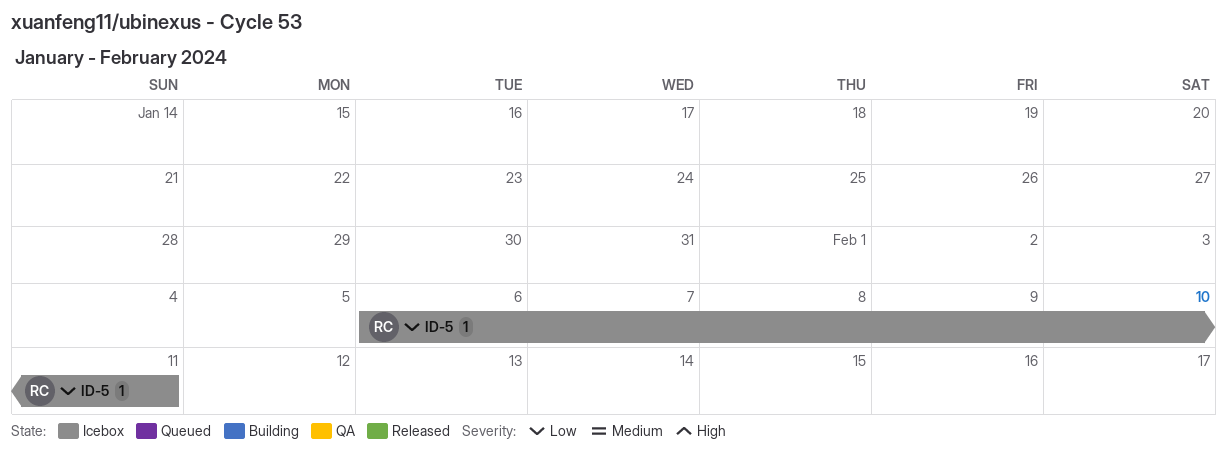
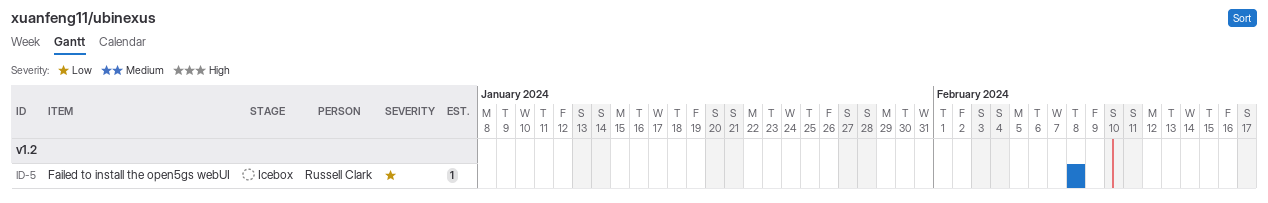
ID-5, start: Feb 6 -> Feb 8
ID-5, due: Feb 11 -> Feb 8

